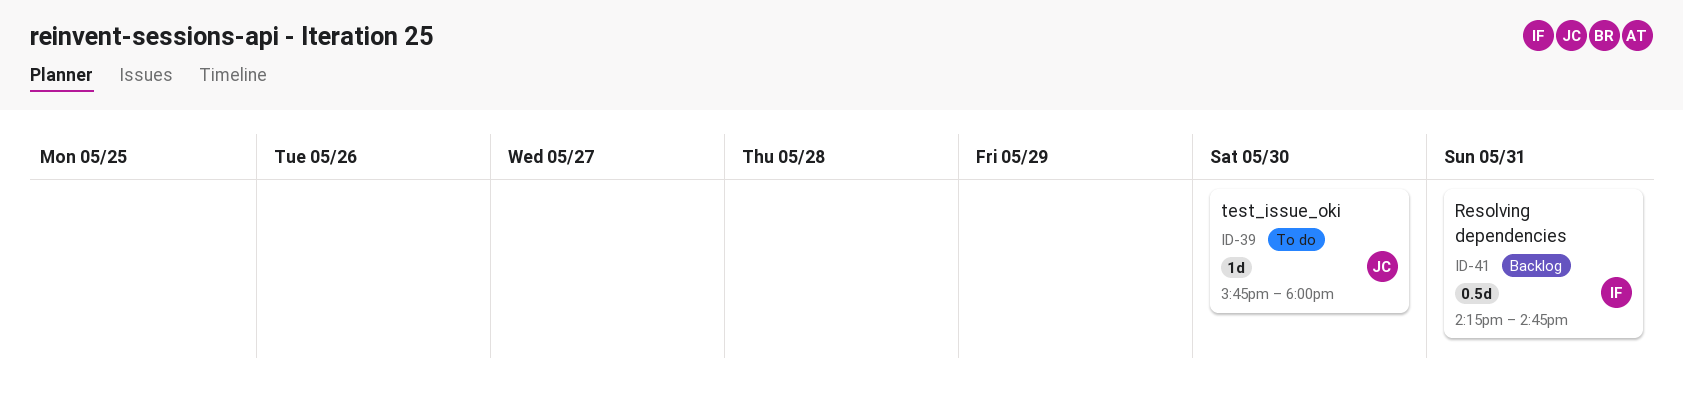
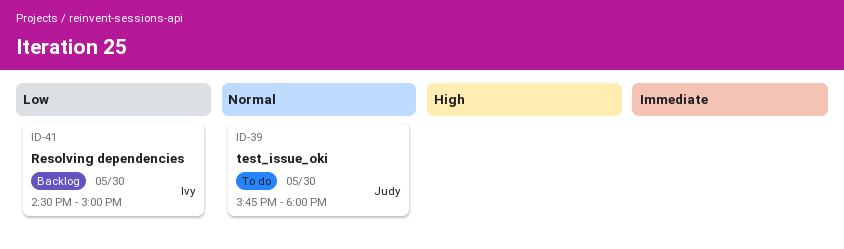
ID-41, day: May 31 -> May 30
ID-41, begins: 14:15 -> 14:30
ID-41, ends: 14:45 -> 15:00

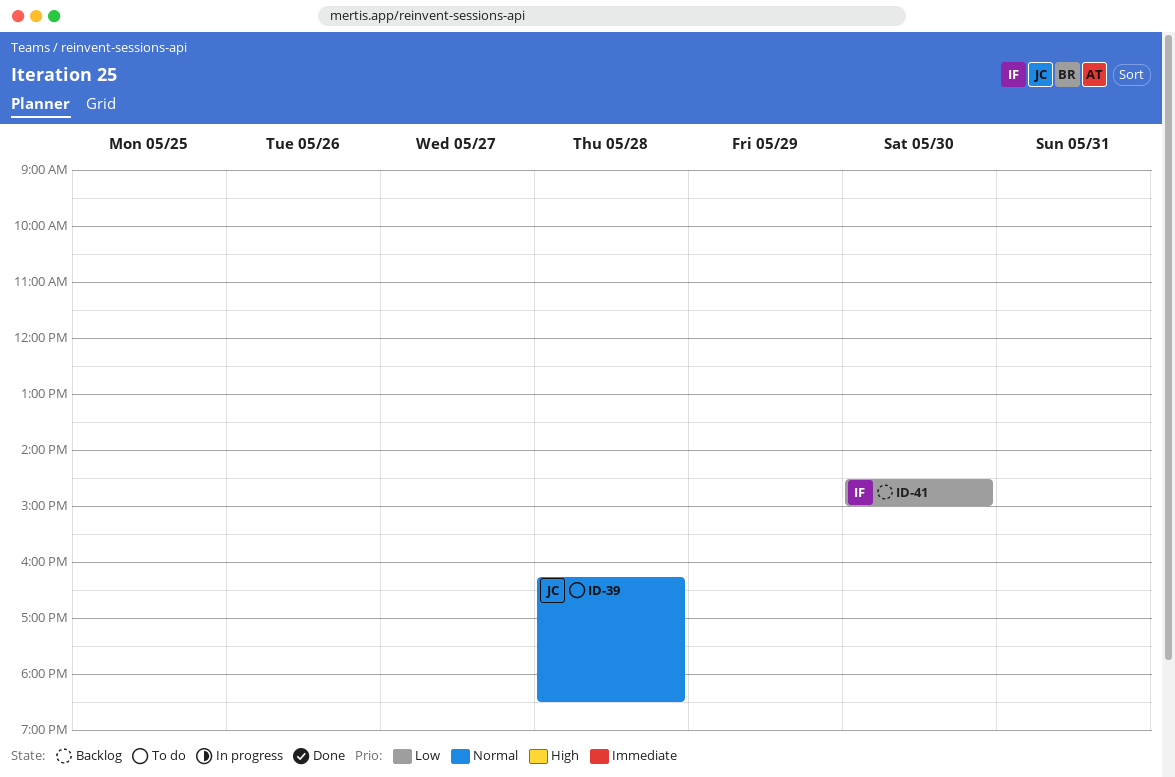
ID-39, day: May 30 -> May 28
ID-39, begins: 15:45 -> 16:15
ID-39, ends: 18:00 -> 18:30

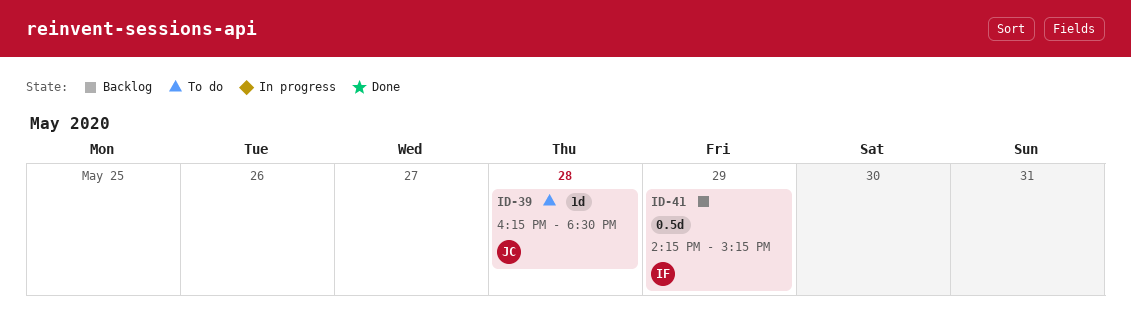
ID-41, day: May 30 -> May 29
ID-41, begins: 14:30 -> 14:15
ID-41, ends: 15:00 -> 15:15

